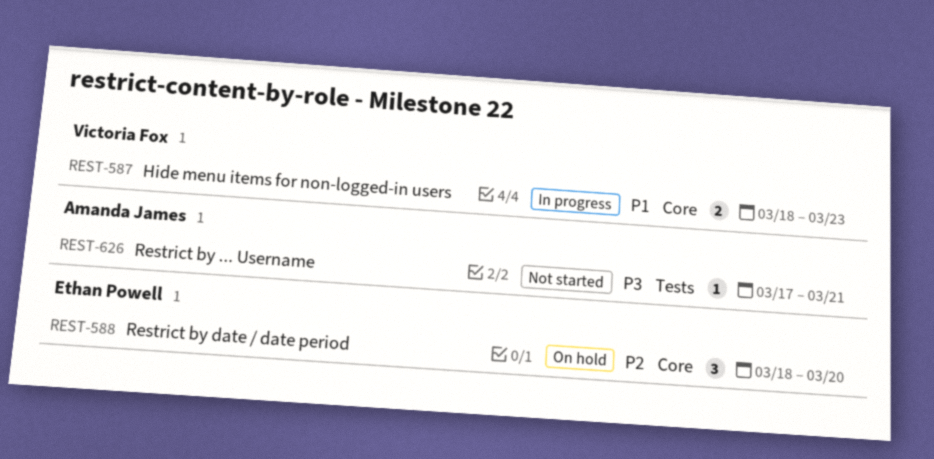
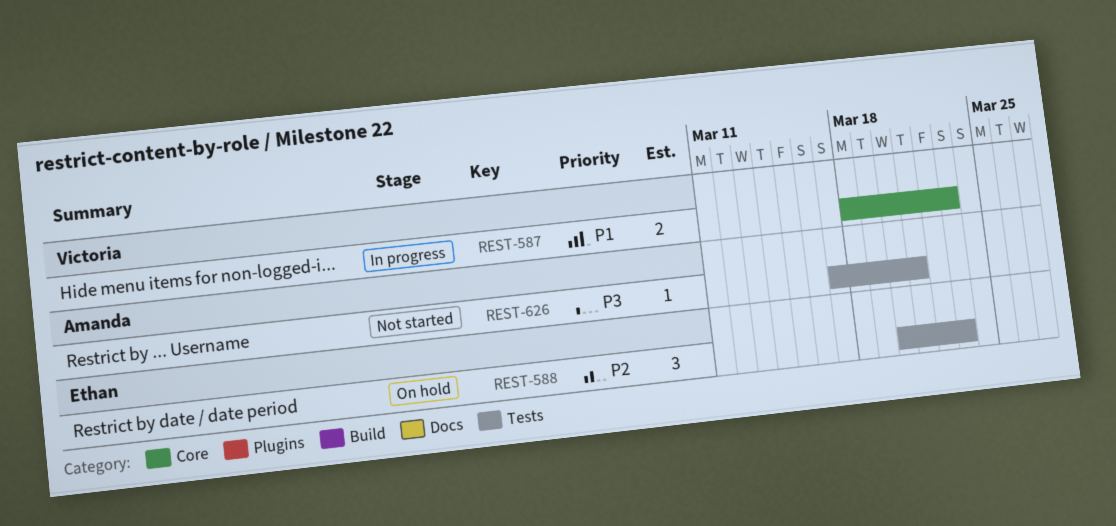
REST-588, label: Core -> Tests
REST-588, start: Mar 18 -> Mar 20
REST-588, due: Mar 20 -> Mar 23

